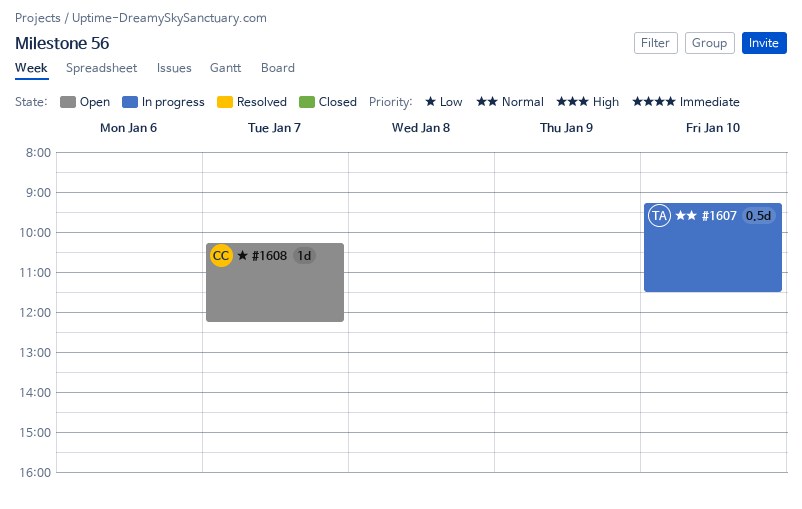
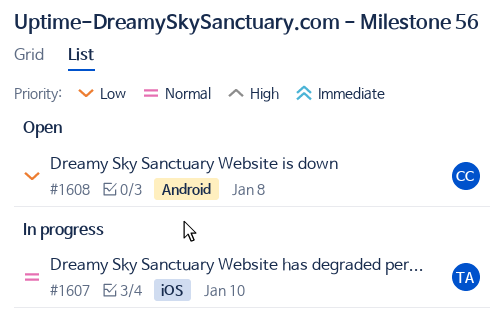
#1608, day: Jan 7 -> Jan 8

